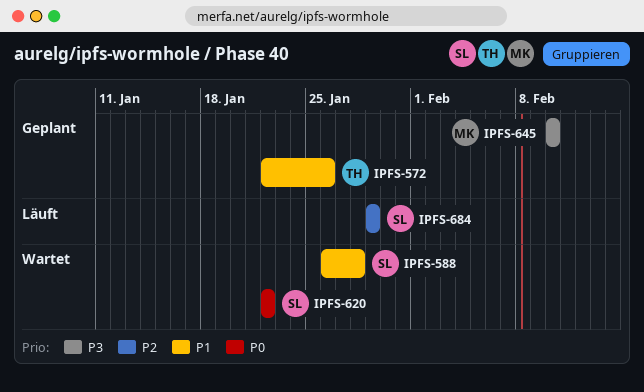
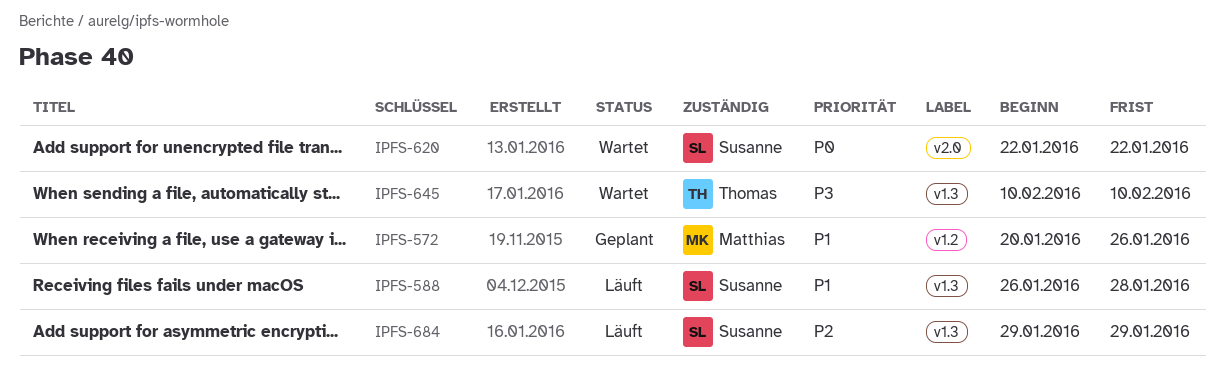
IPFS-572, owner: Thomas -> Matthias
IPFS-572, start: Jan 22 -> Jan 20
IPFS-588, status: Wartet -> Läuft
IPFS-645, status: Geplant -> Wartet
IPFS-645, owner: Matthias -> Thomas

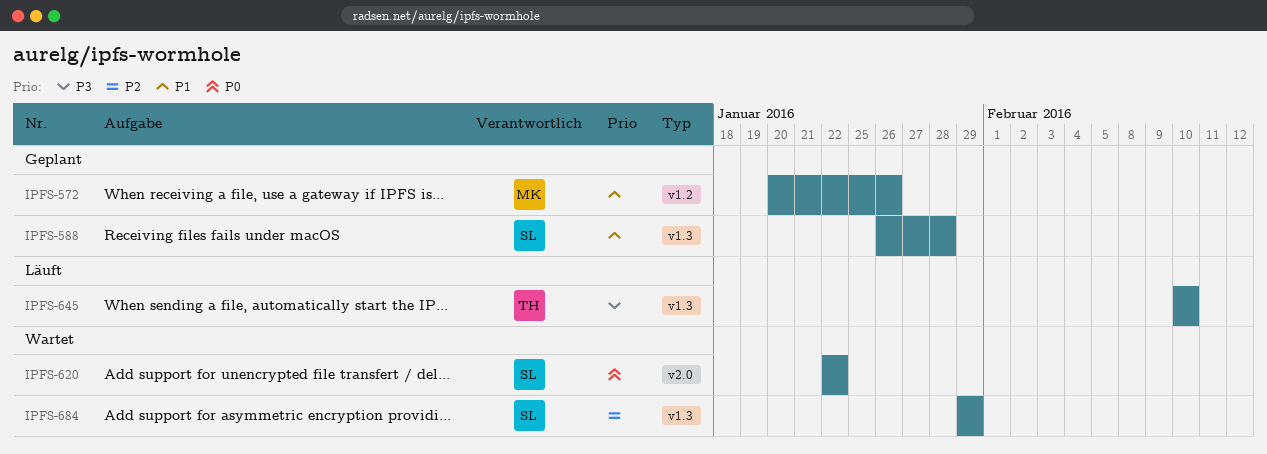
IPFS-588, status: Läuft -> Geplant
IPFS-645, status: Wartet -> Läuft
IPFS-684, status: Läuft -> Wartet

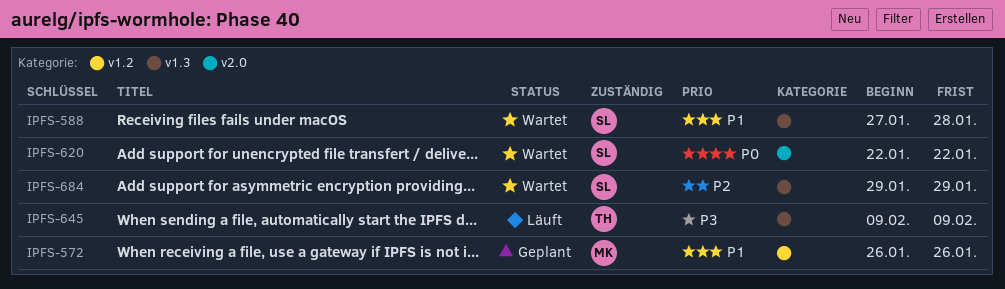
IPFS-572, start: Jan 20 -> Jan 26
IPFS-588, status: Geplant -> Wartet
IPFS-588, start: Jan 26 -> Jan 27
IPFS-645, start: Feb 10 -> Feb 9
IPFS-645, due: Feb 10 -> Feb 9

